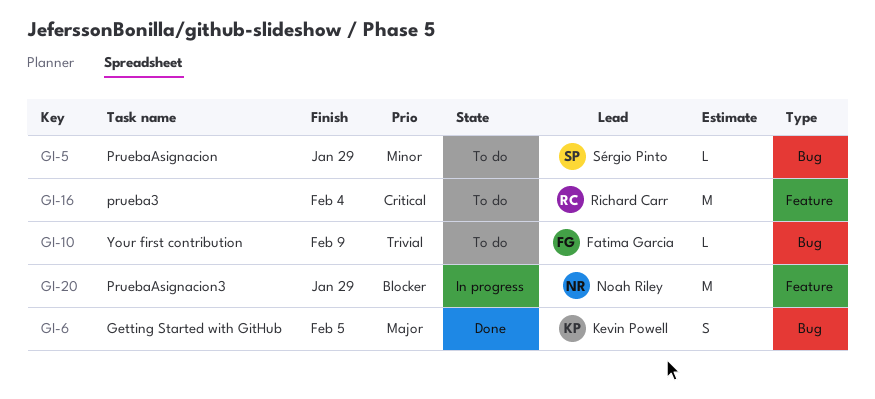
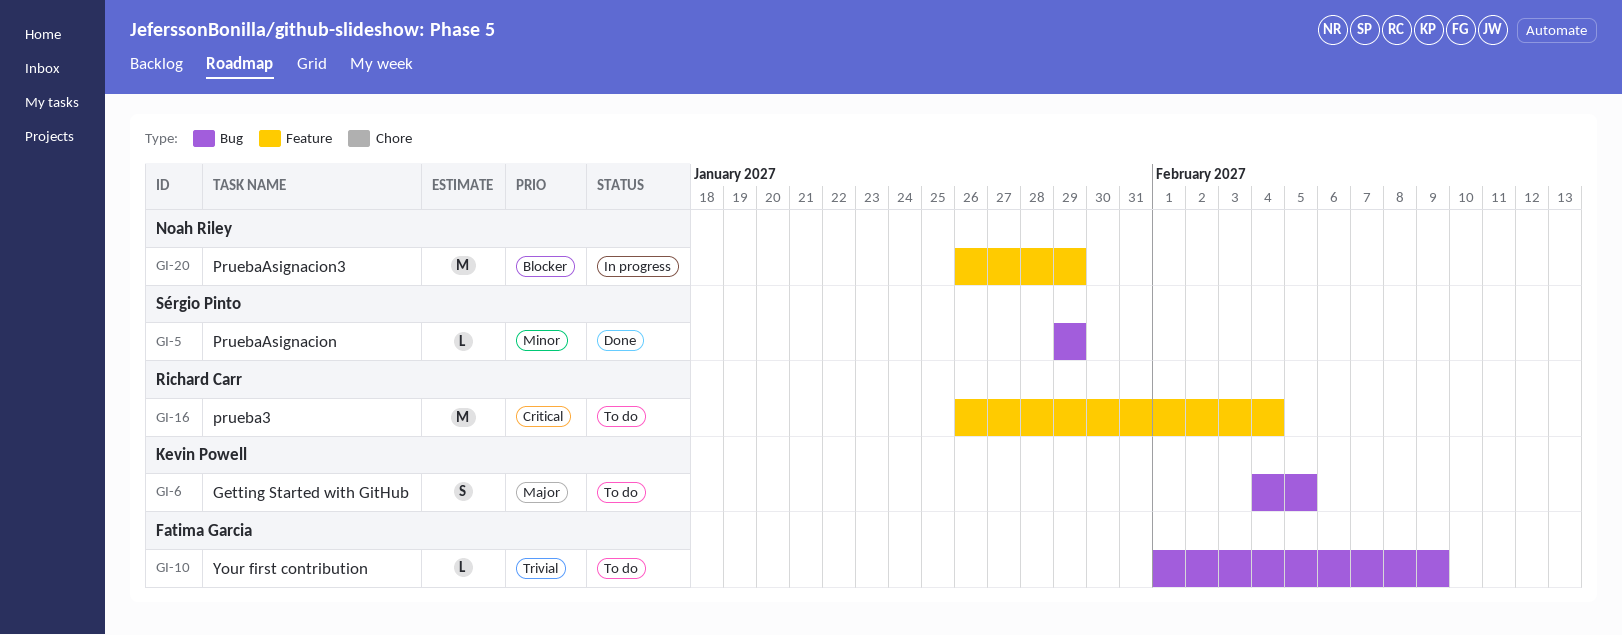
GI-5, status: To do -> Done
GI-6, status: Done -> To do

